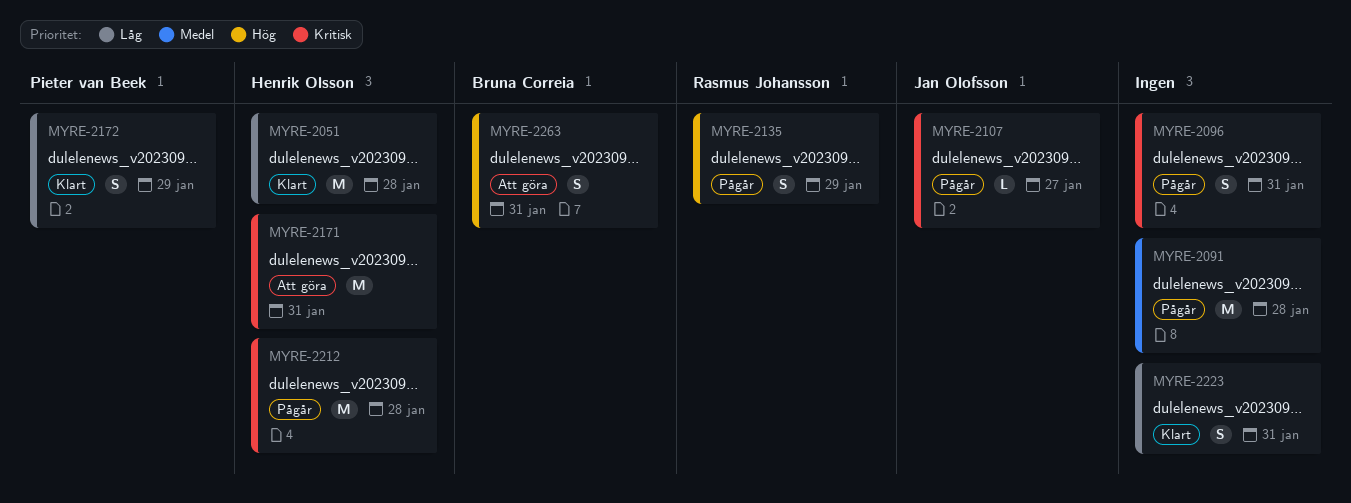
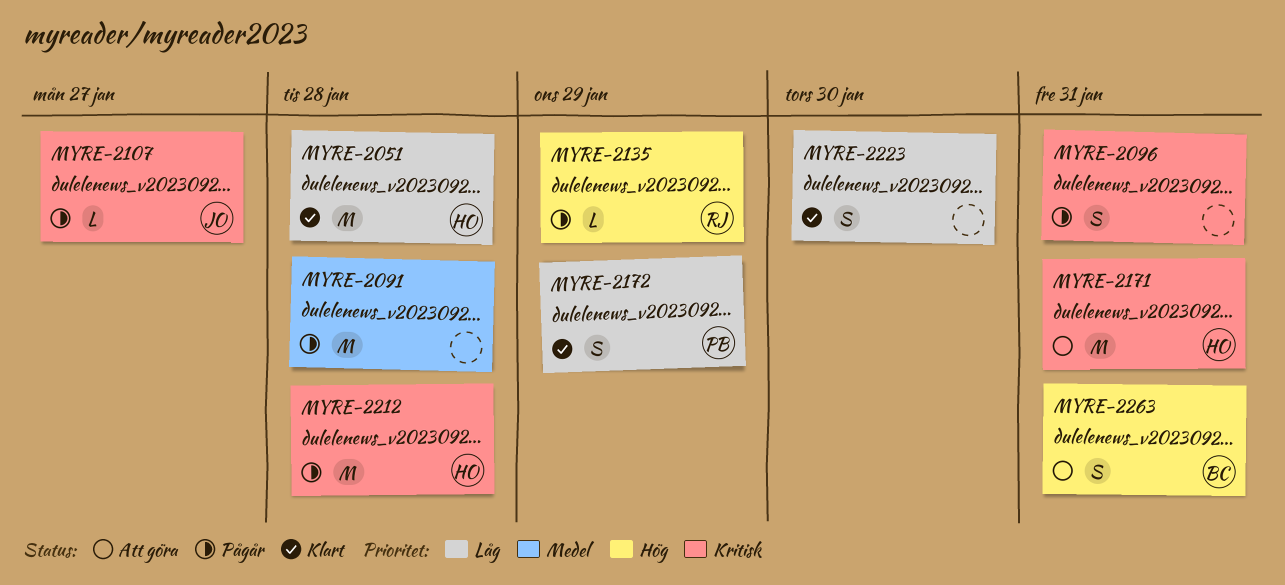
MYRE-2135, estimate: S -> L
MYRE-2223, due: Jan 31 -> Jan 30

